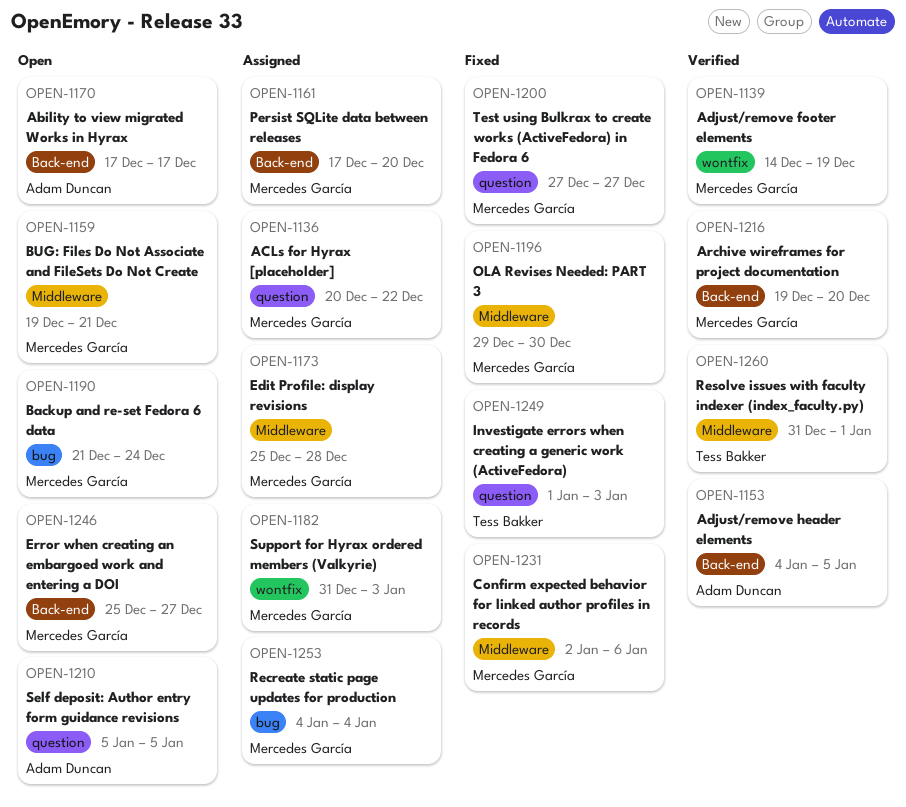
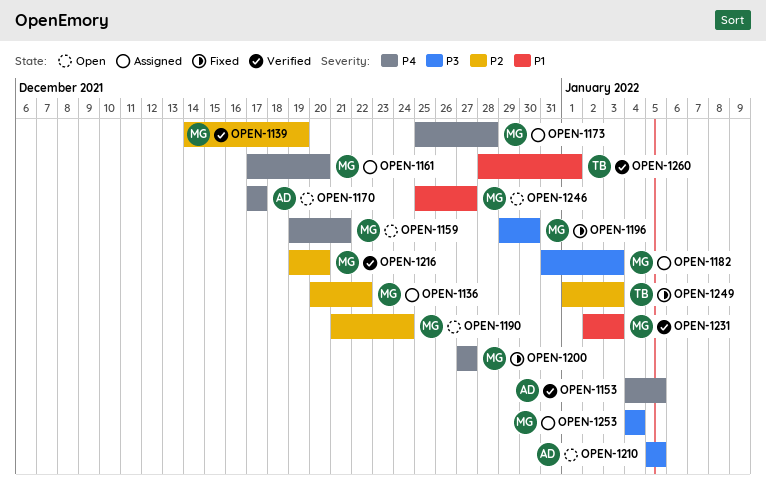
OPEN-1231, status: Fixed -> Verified
OPEN-1231, due: Jan 6 -> Jan 3
OPEN-1260, start: Dec 31 -> Dec 28

